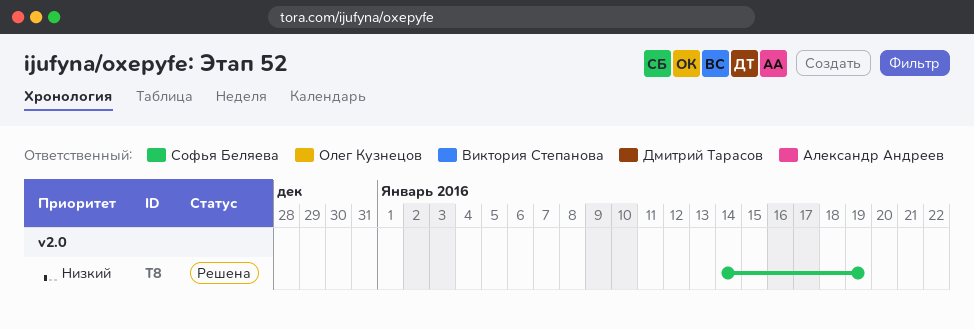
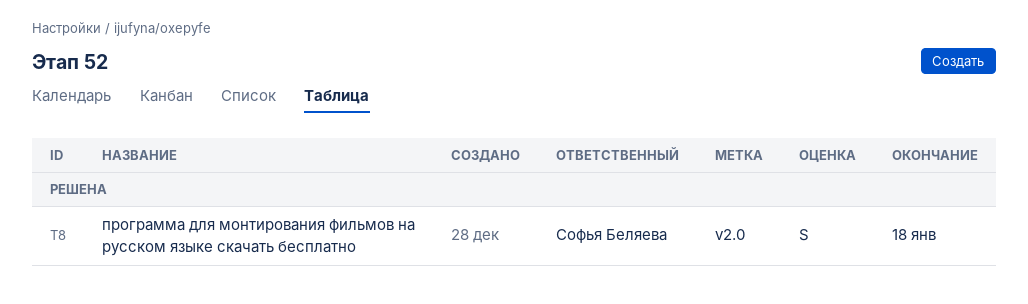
T8, due: Jan 19 -> Jan 18

